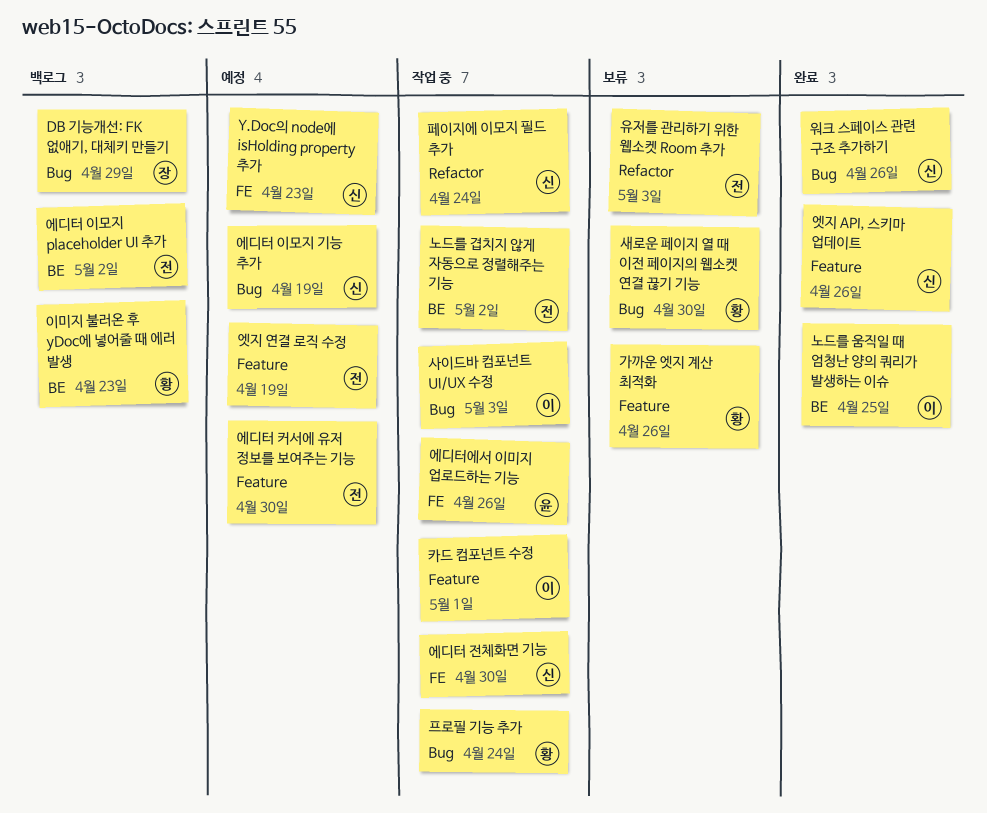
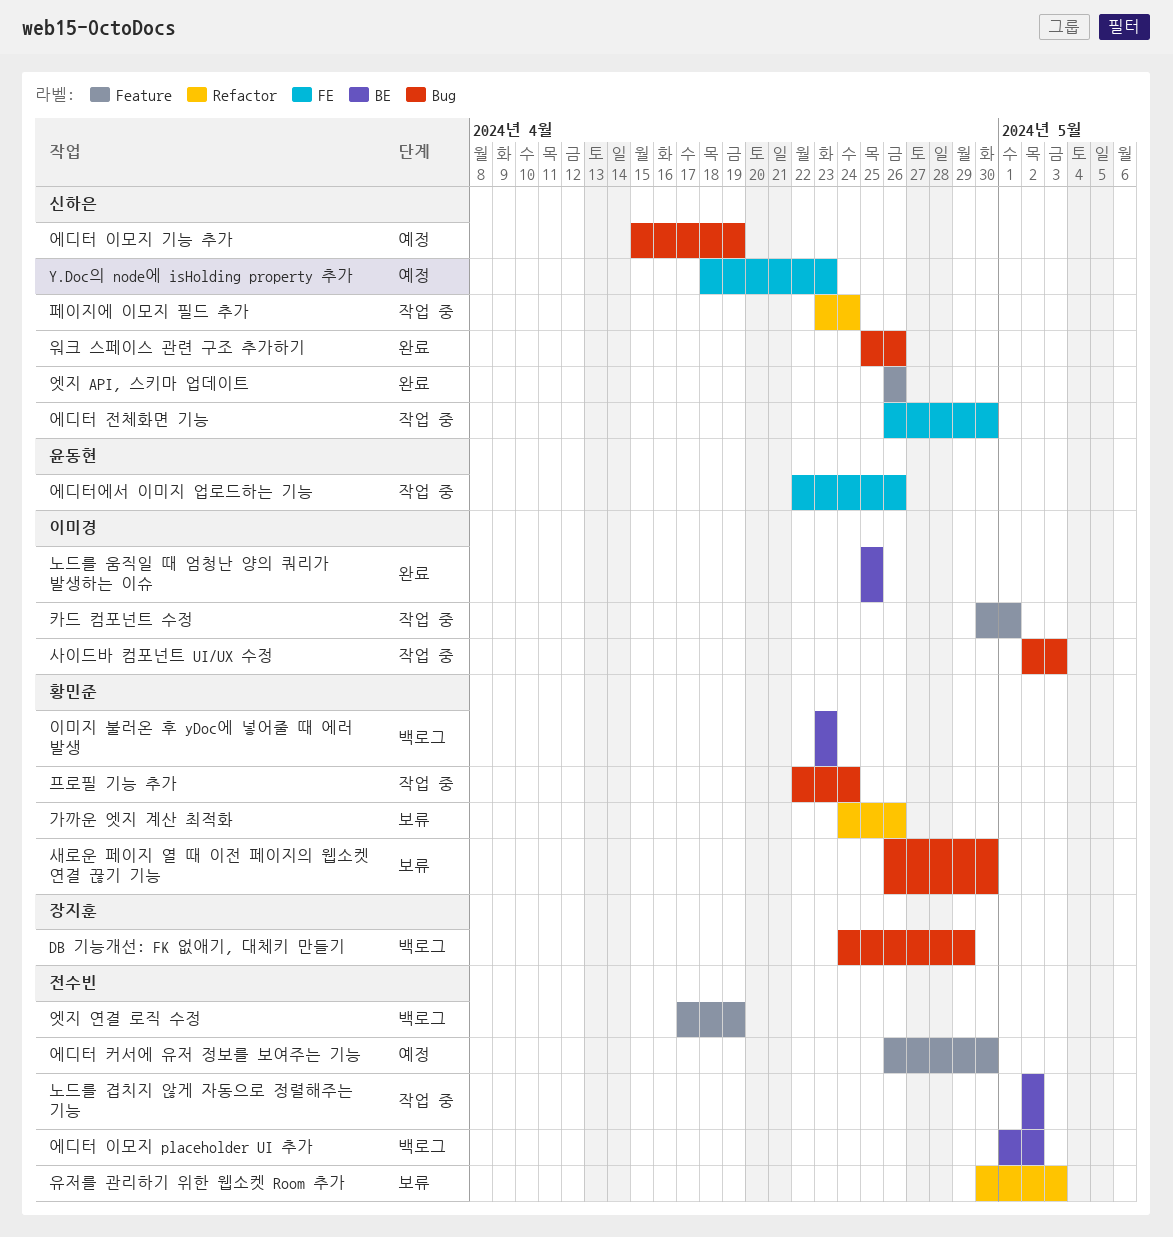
가까운 엣지 계산 최적화, label: Feature -> Refactor
엣지 연결 로직 수정, status: 예정 -> 백로그

